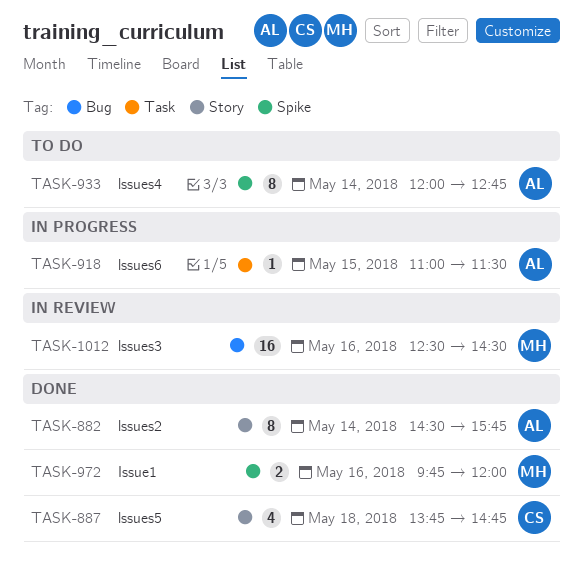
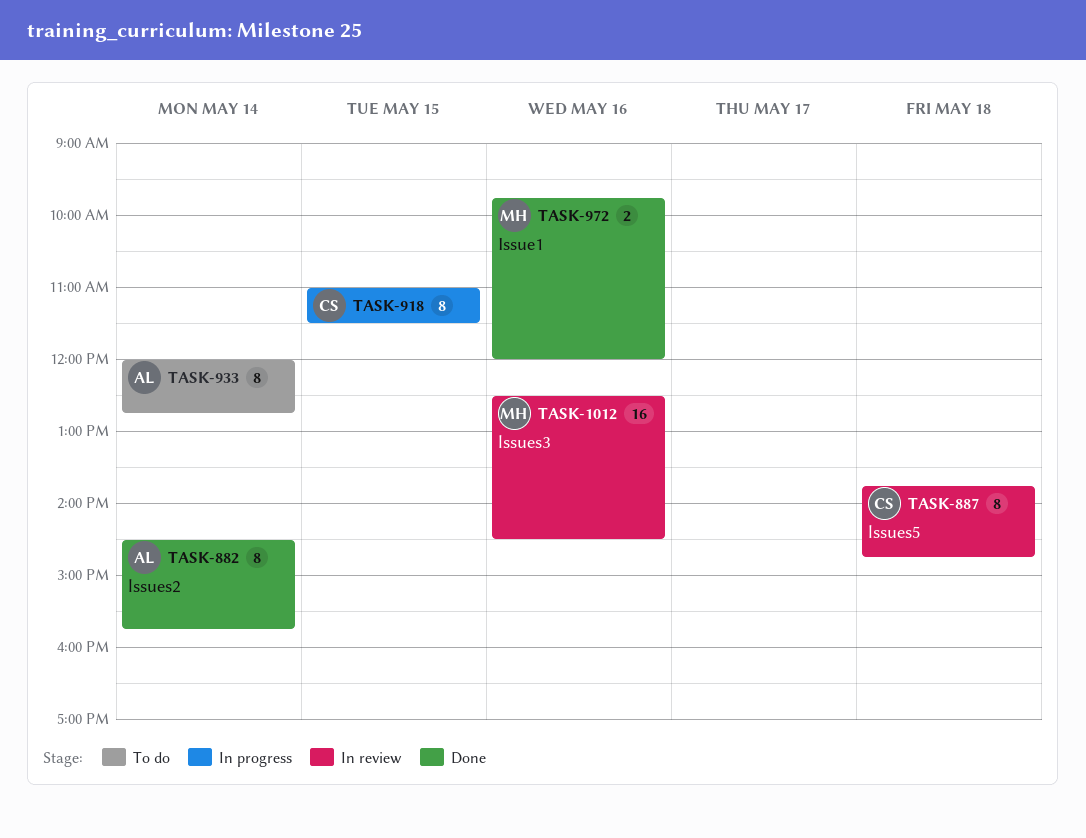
TASK-887, status: Done -> In review
TASK-887, estimate: 4 -> 8
TASK-918, owner: AL -> CS
TASK-918, estimate: 1 -> 8

